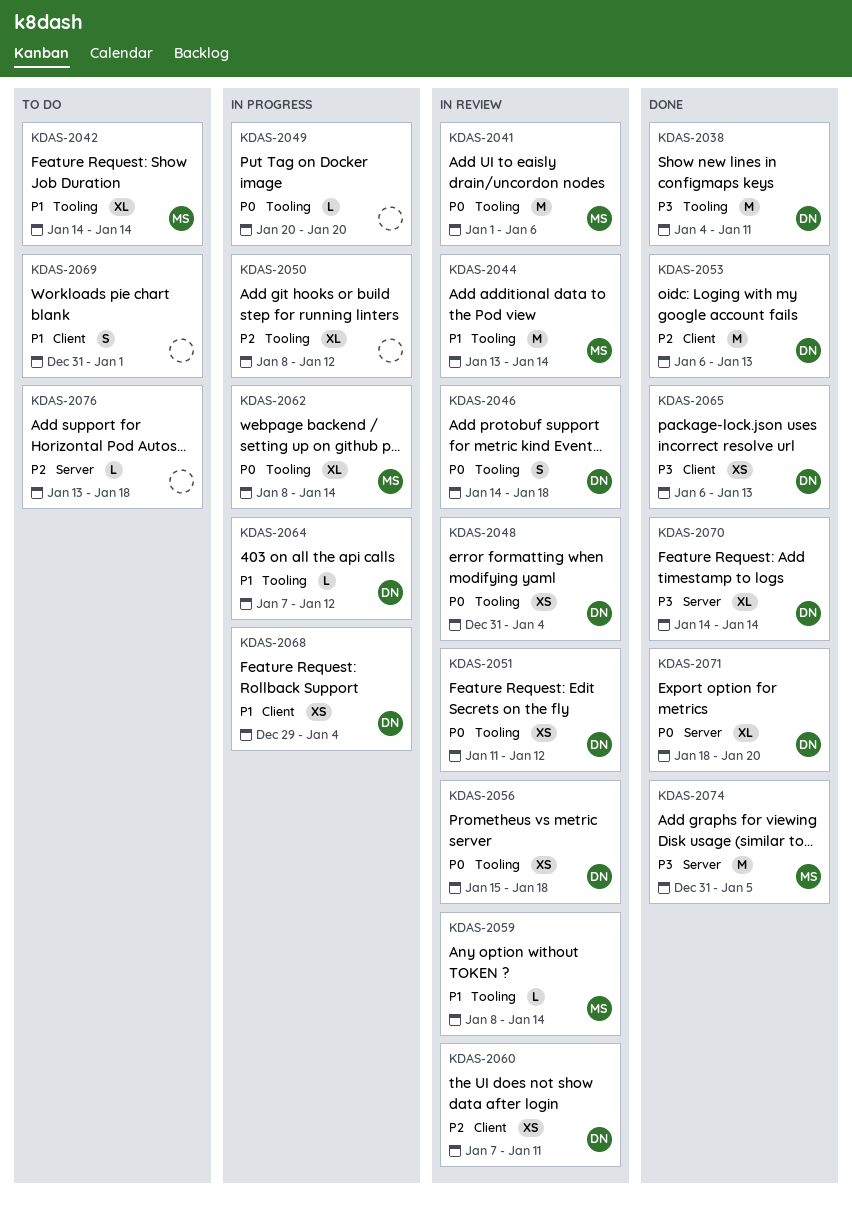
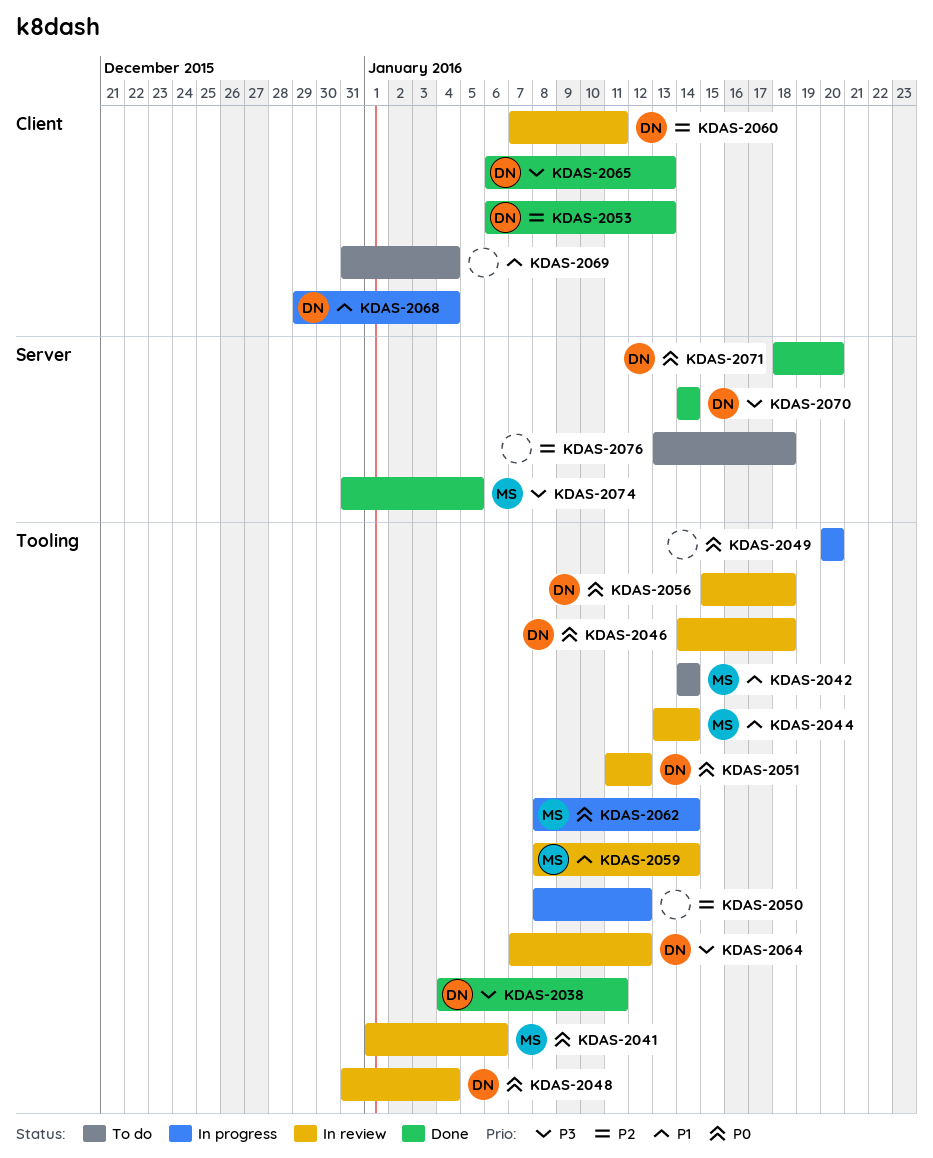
KDAS-2064, status: In progress -> In review
KDAS-2064, priority: P1 -> P3
KDAS-2069, due: Jan 1 -> Jan 4

